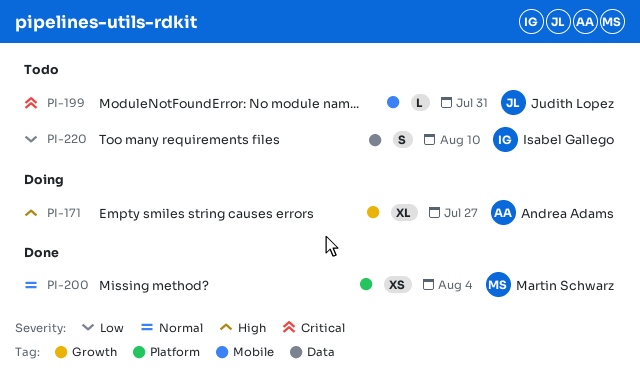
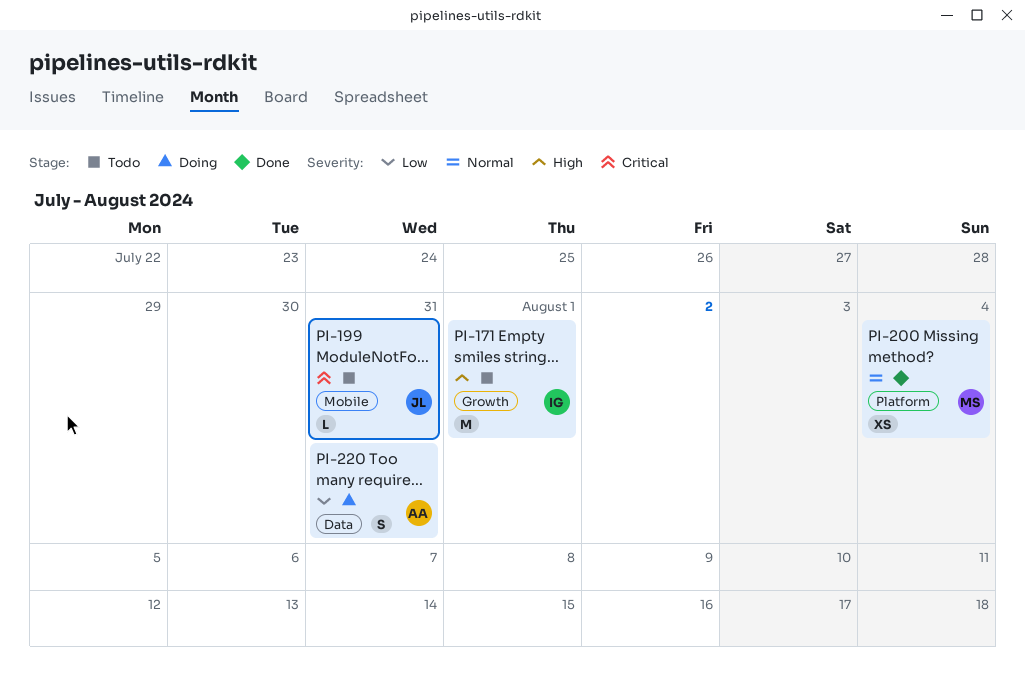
PI-171, status: Doing -> Todo
PI-171, owner: Andrea Adams -> Isabel Gallego
PI-171, estimate: XL -> M
PI-171, due: Jul 27 -> Aug 1
PI-220, status: Todo -> Doing
PI-220, owner: Isabel Gallego -> Andrea Adams
PI-220, due: Aug 10 -> Jul 31

